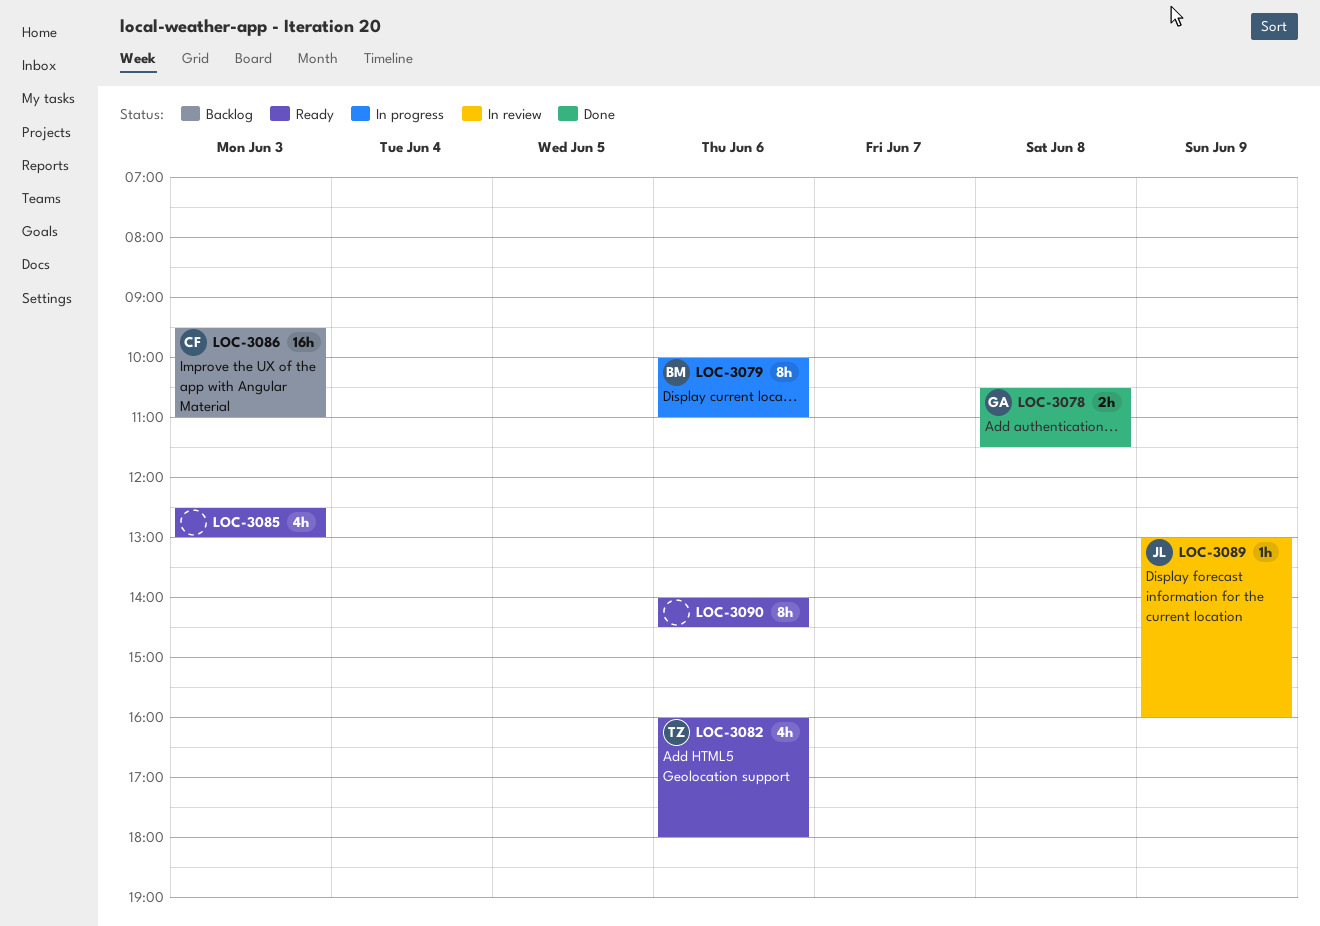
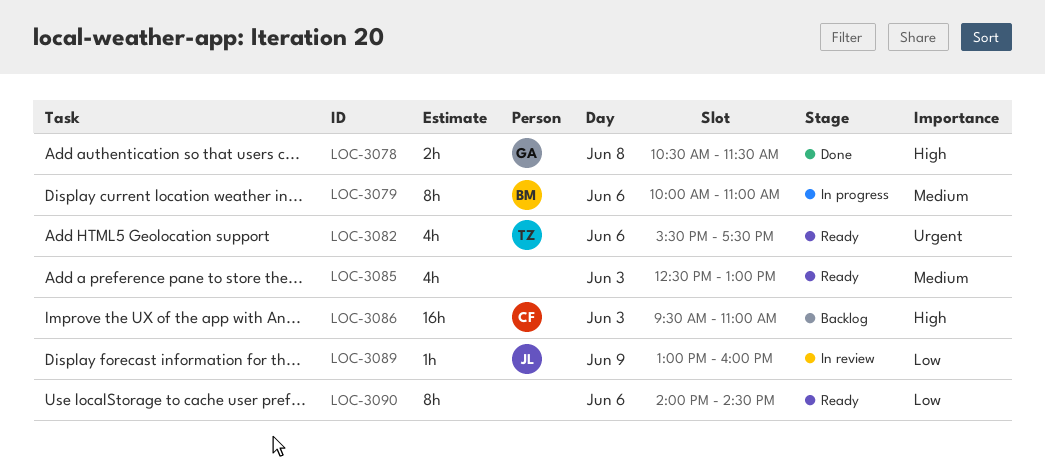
LOC-3082, begins: 16:00 -> 15:30
LOC-3082, ends: 18:00 -> 17:30

